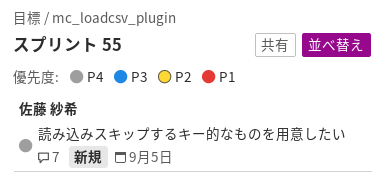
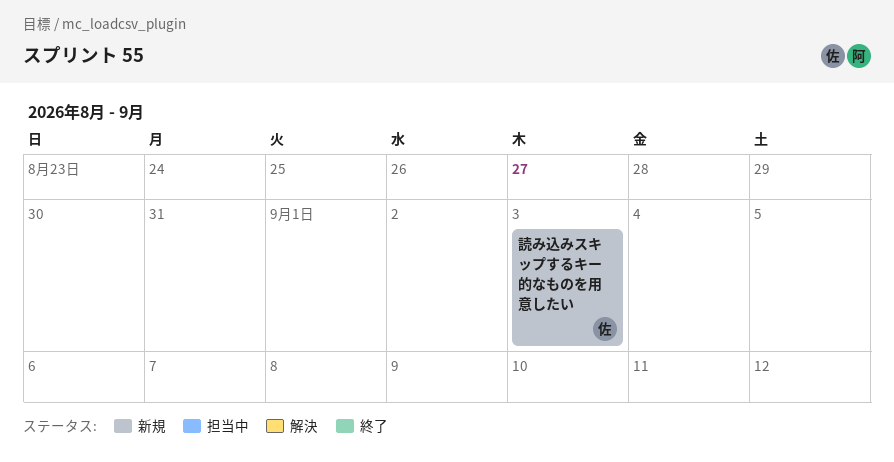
読み込みスキップするキー的なものを用意したい, due: Sep 5 -> Sep 3

